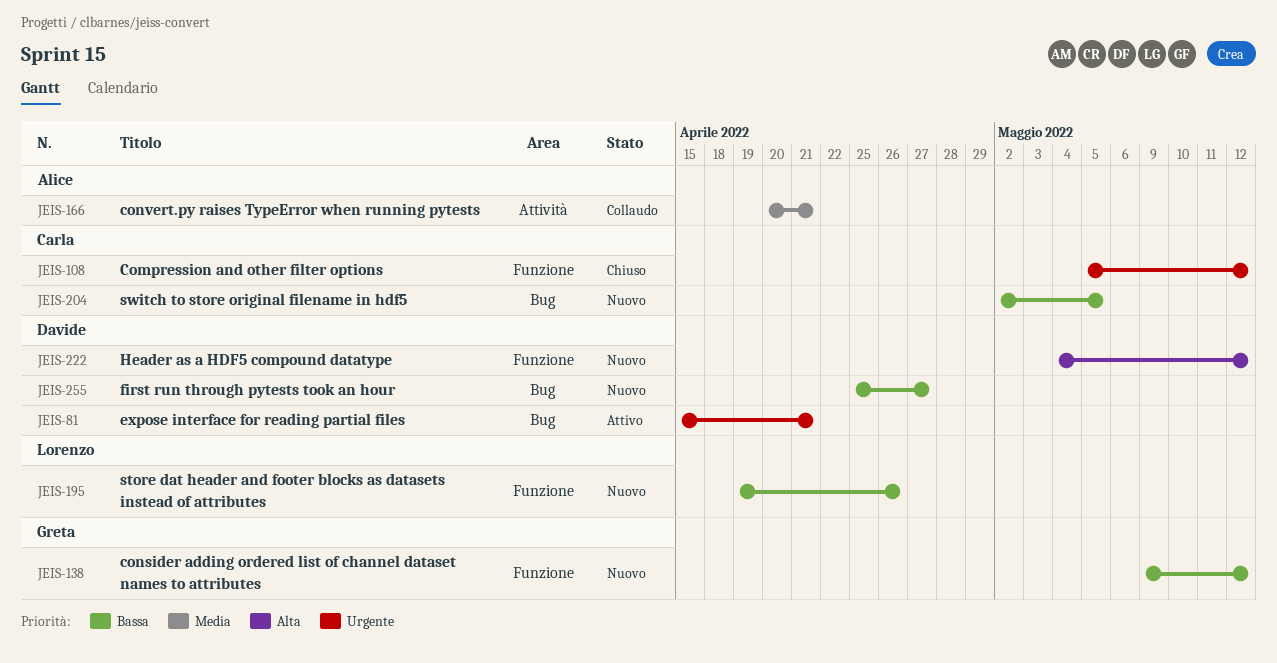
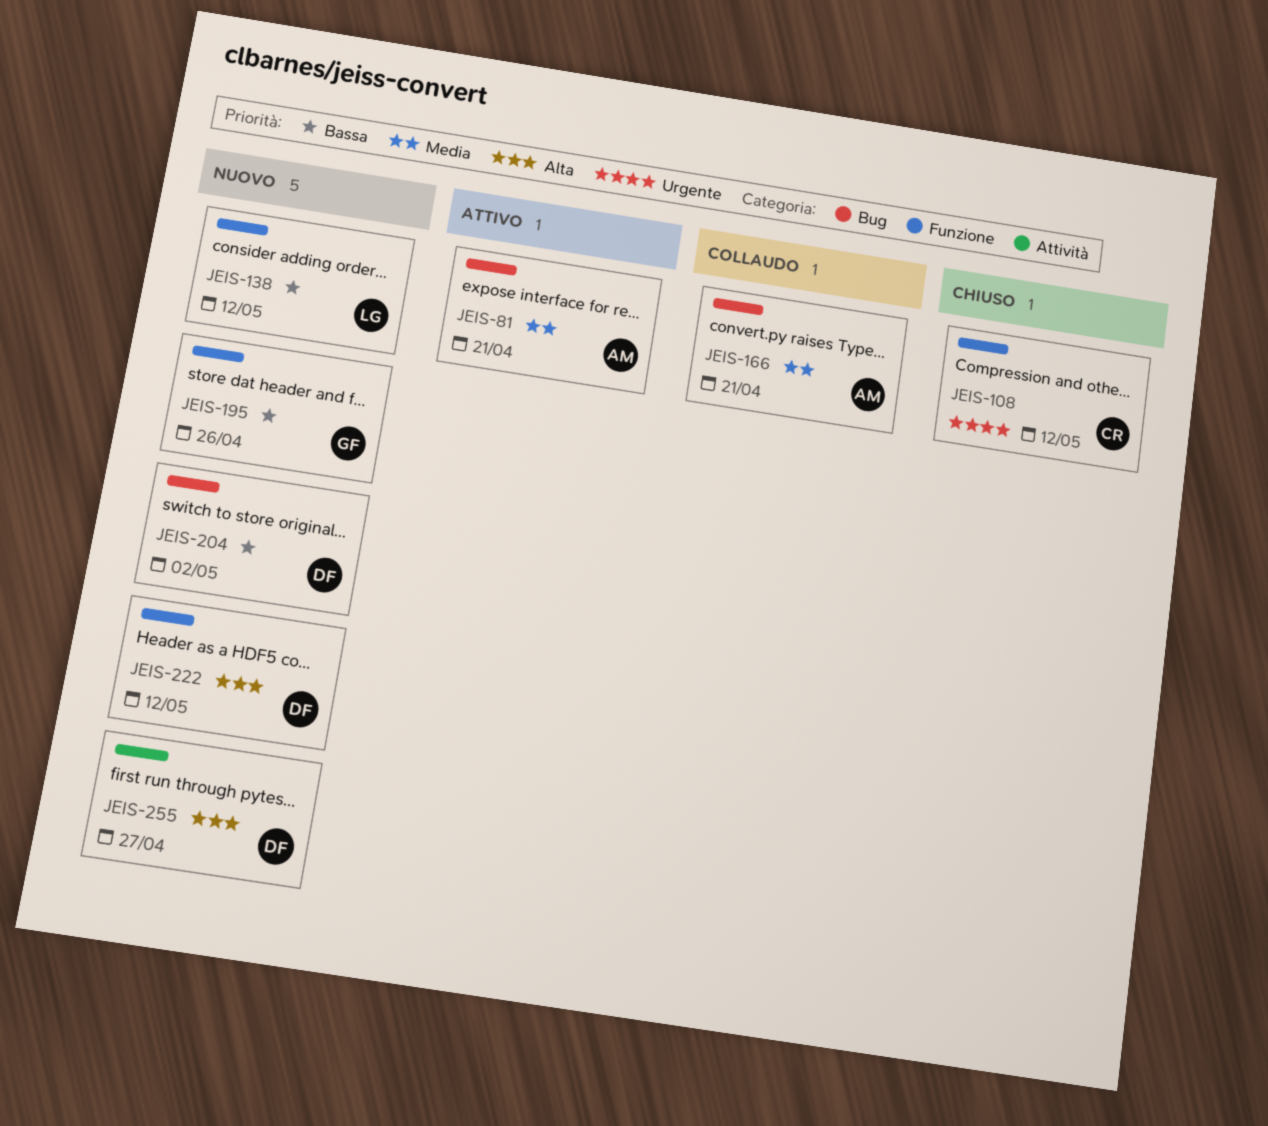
JEIS-81, owner: Davide -> Alice
JEIS-81, priority: Urgente -> Media
JEIS-138, owner: Greta -> Lorenzo
JEIS-166, label: Attività -> Bug
JEIS-195, owner: Lorenzo -> Greta
JEIS-204, owner: Carla -> Davide
JEIS-204, due: May 5 -> May 2
JEIS-255, priority: Bassa -> Alta
JEIS-255, label: Bug -> Attività

